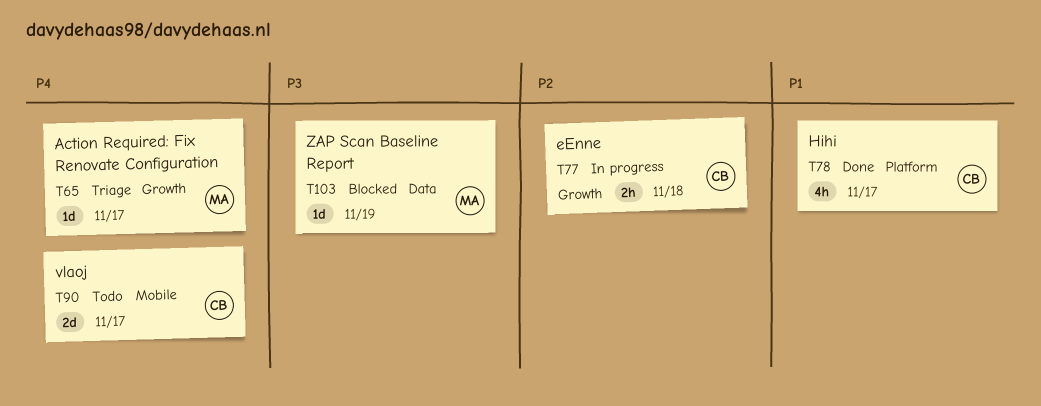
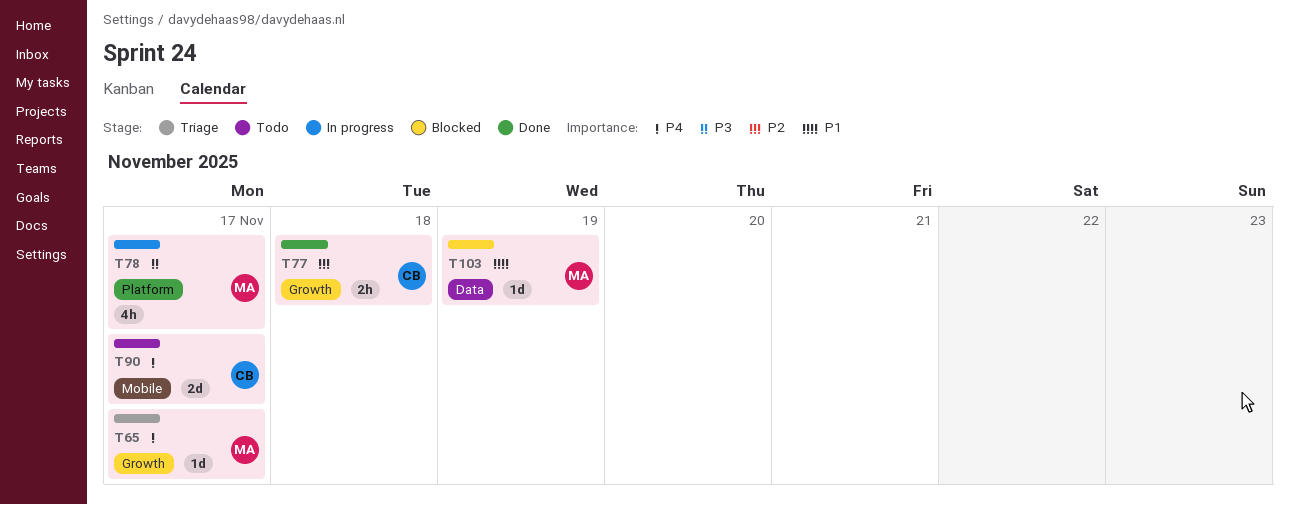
T77, status: In progress -> Done
T78, status: Done -> In progress
T78, owner: CB -> MA
T78, priority: P1 -> P3
T103, priority: P3 -> P1

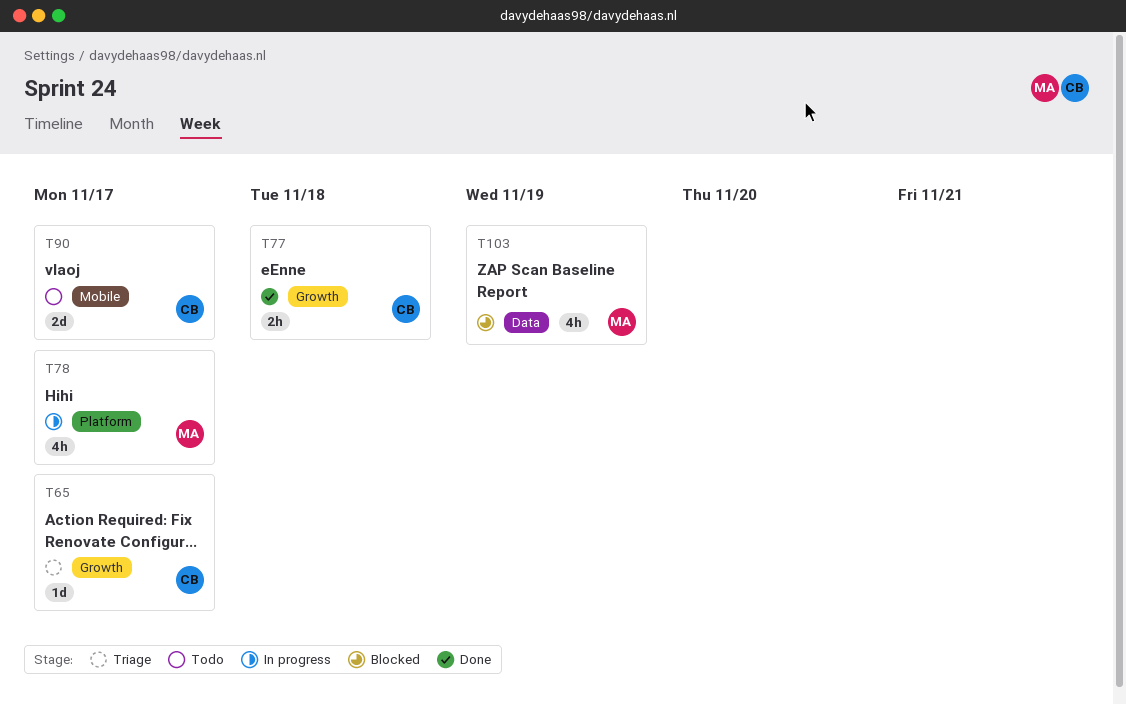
T65, owner: MA -> CB
T103, estimate: 1d -> 4h

